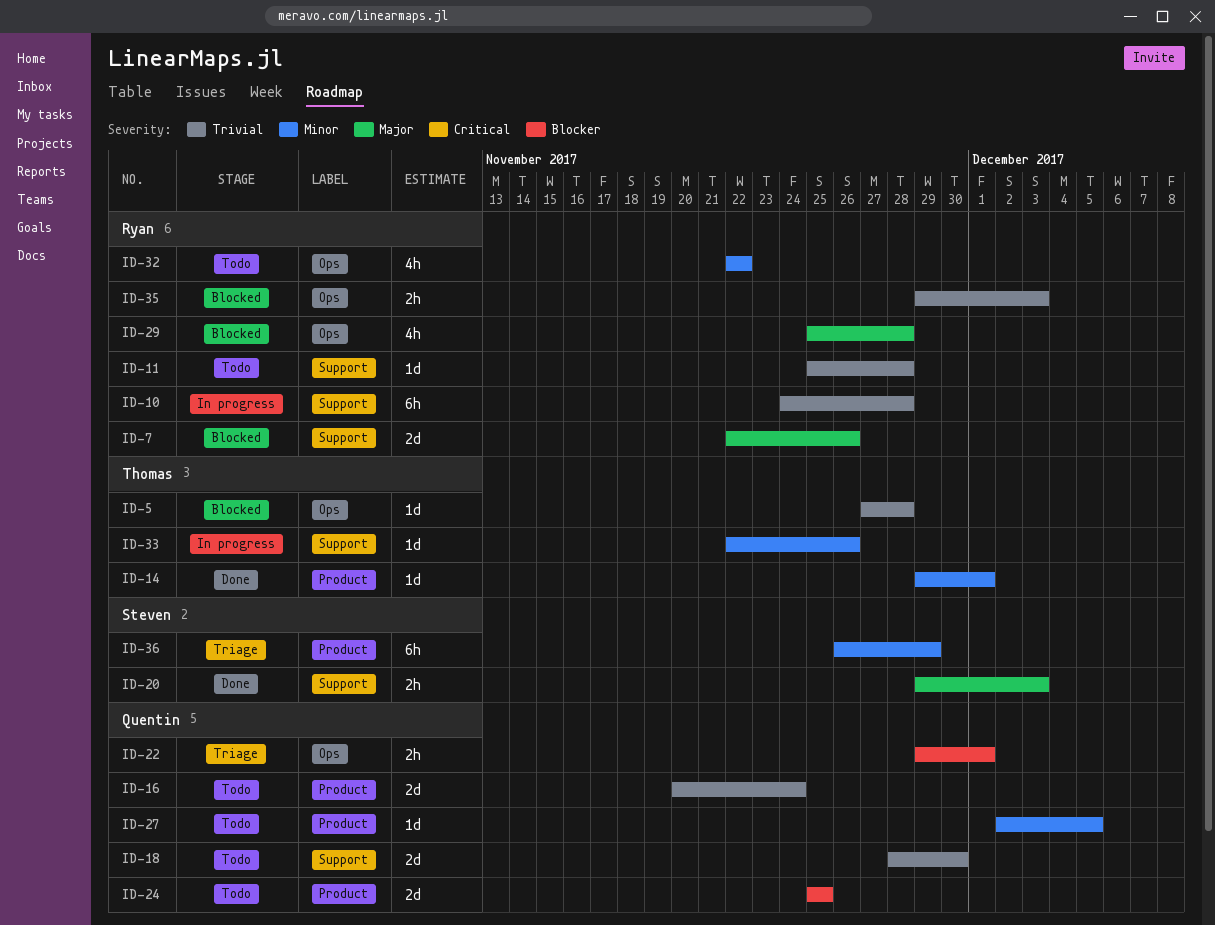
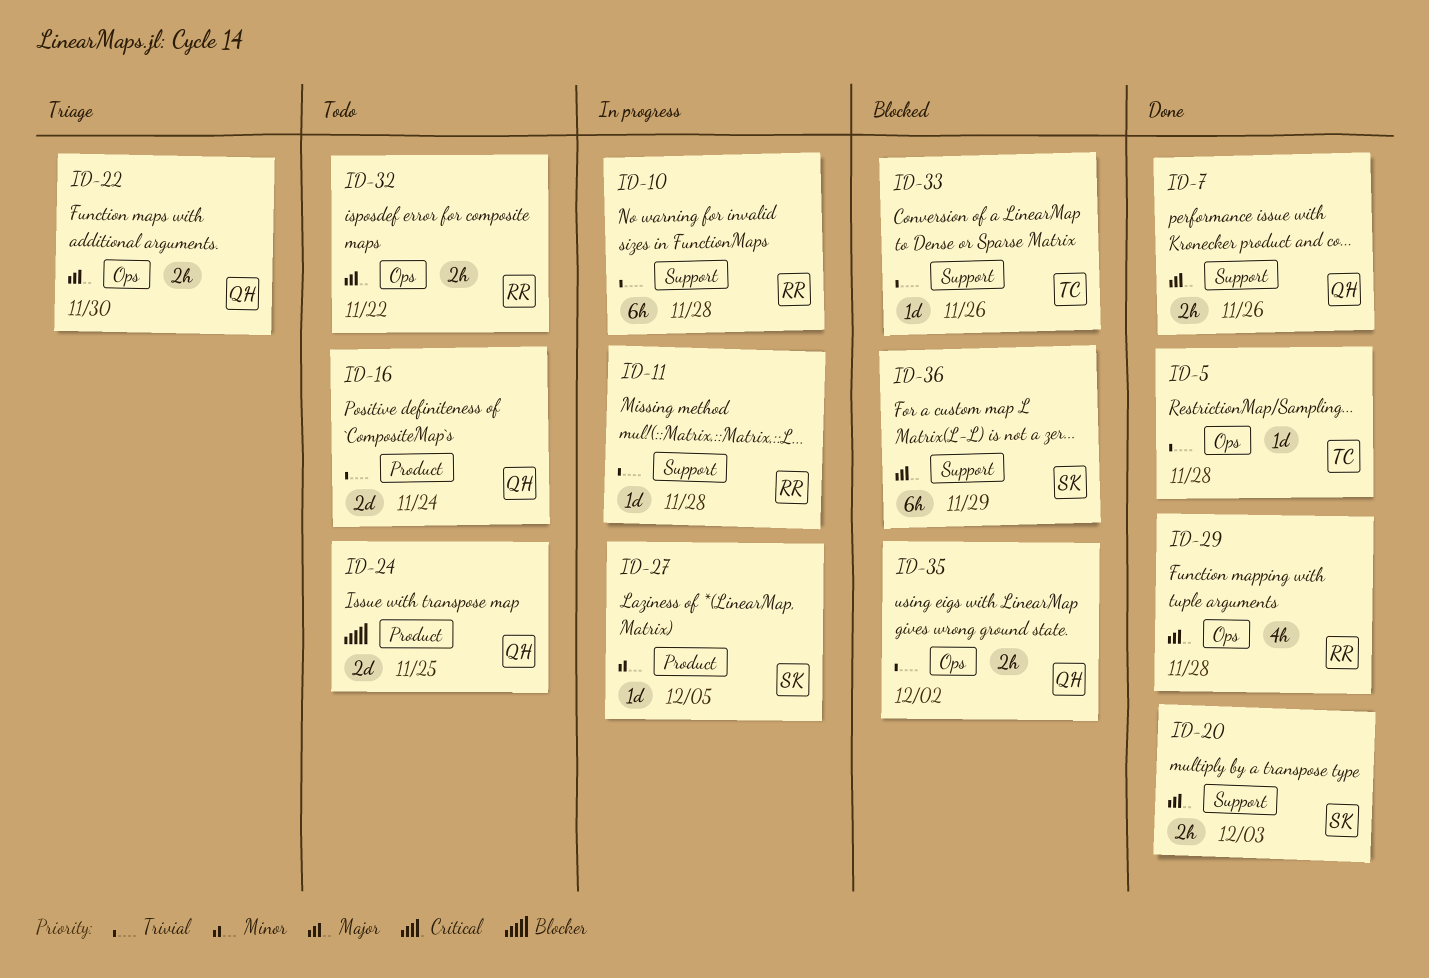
ID-5, status: Blocked -> Done
ID-7, status: Blocked -> Done
ID-7, owner: Ryan -> Quentin
ID-7, estimate: 2d -> 2h
ID-11, status: Todo -> In progress
ID-14: present -> none
ID-18: present -> none
ID-22, priority: Blocker -> Major
ID-22, due: Dec 1 -> Nov 30
ID-27, status: Todo -> In progress
ID-27, owner: Quentin -> Steven
ID-29, status: Blocked -> Done
ID-32, priority: Minor -> Major
ID-32, estimate: 4h -> 2h
ID-33, status: In progress -> Blocked
ID-33, priority: Minor -> Trivial
ID-35, owner: Ryan -> Quentin
ID-35, due: Dec 3 -> Dec 2
ID-36, status: Triage -> Blocked
ID-36, priority: Minor -> Major
ID-36, label: Product -> Support

